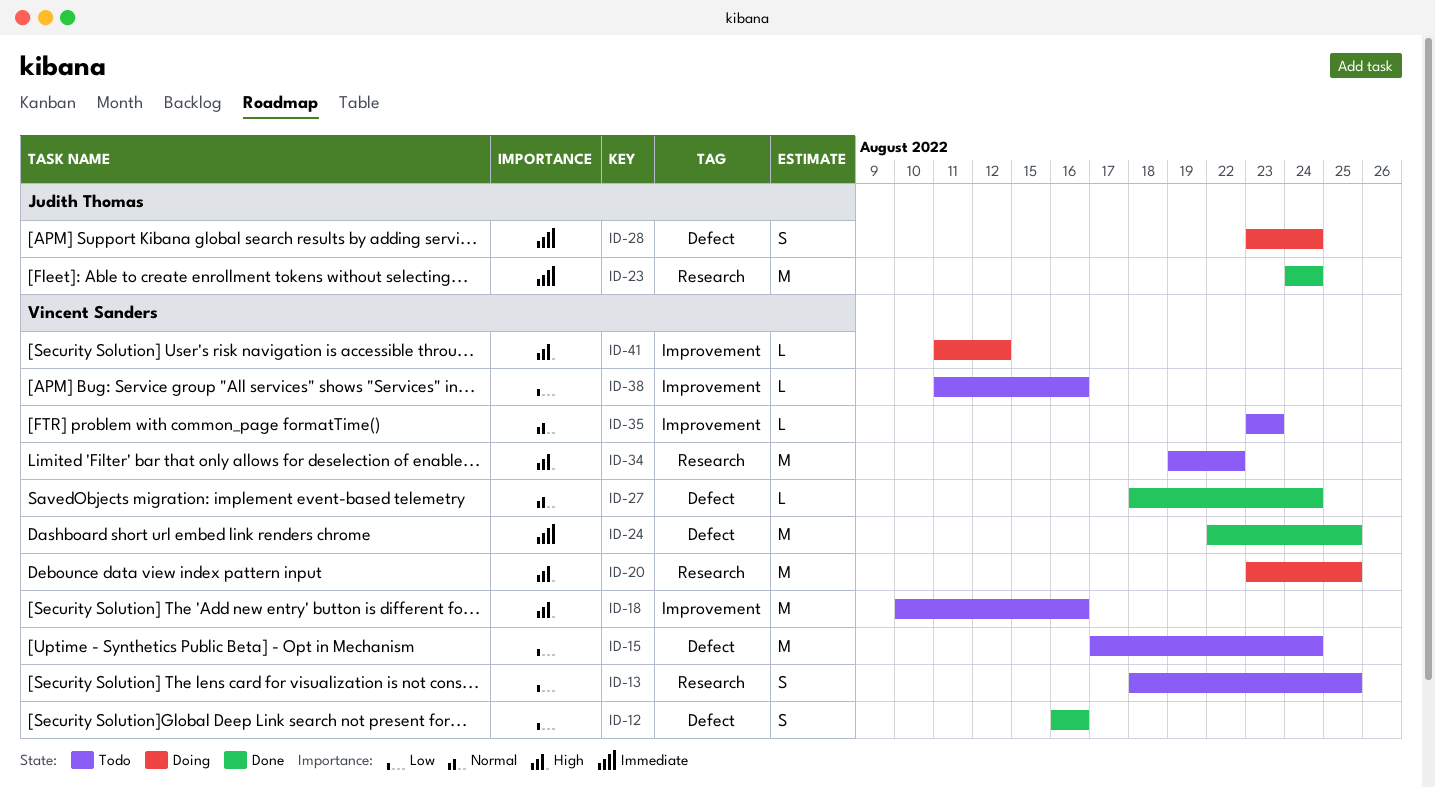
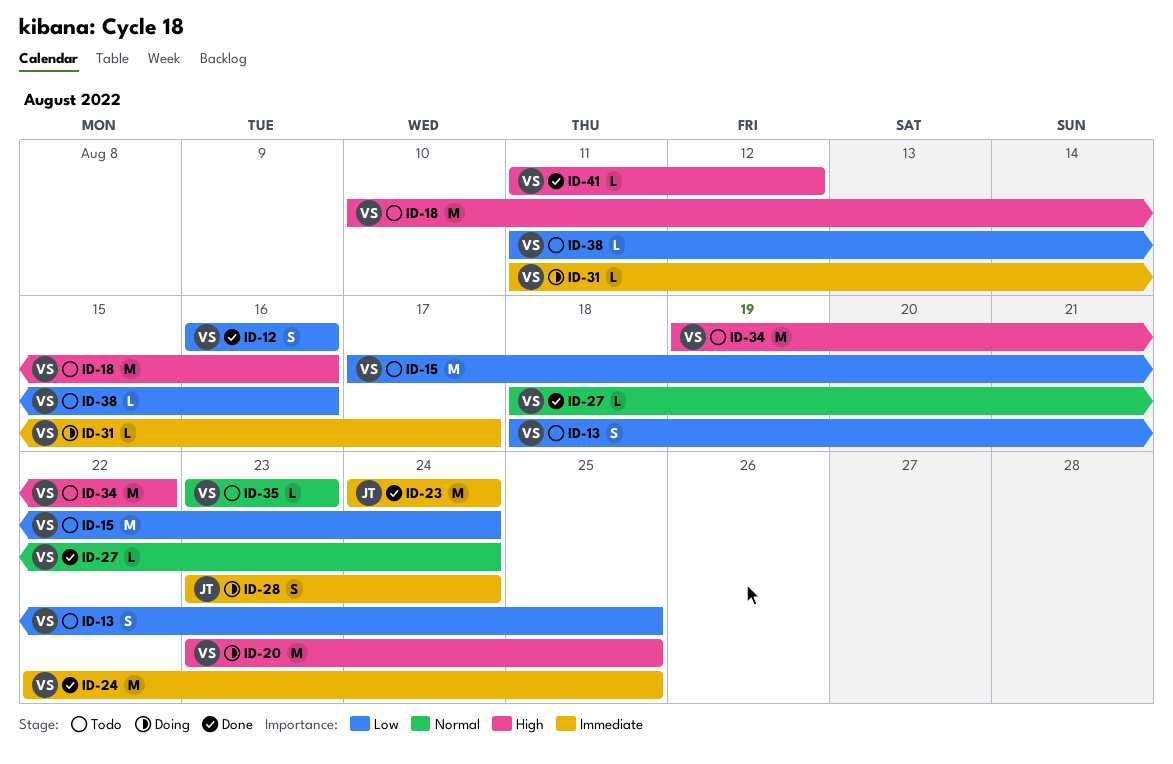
ID-31: none -> present
ID-41, status: Doing -> Done

